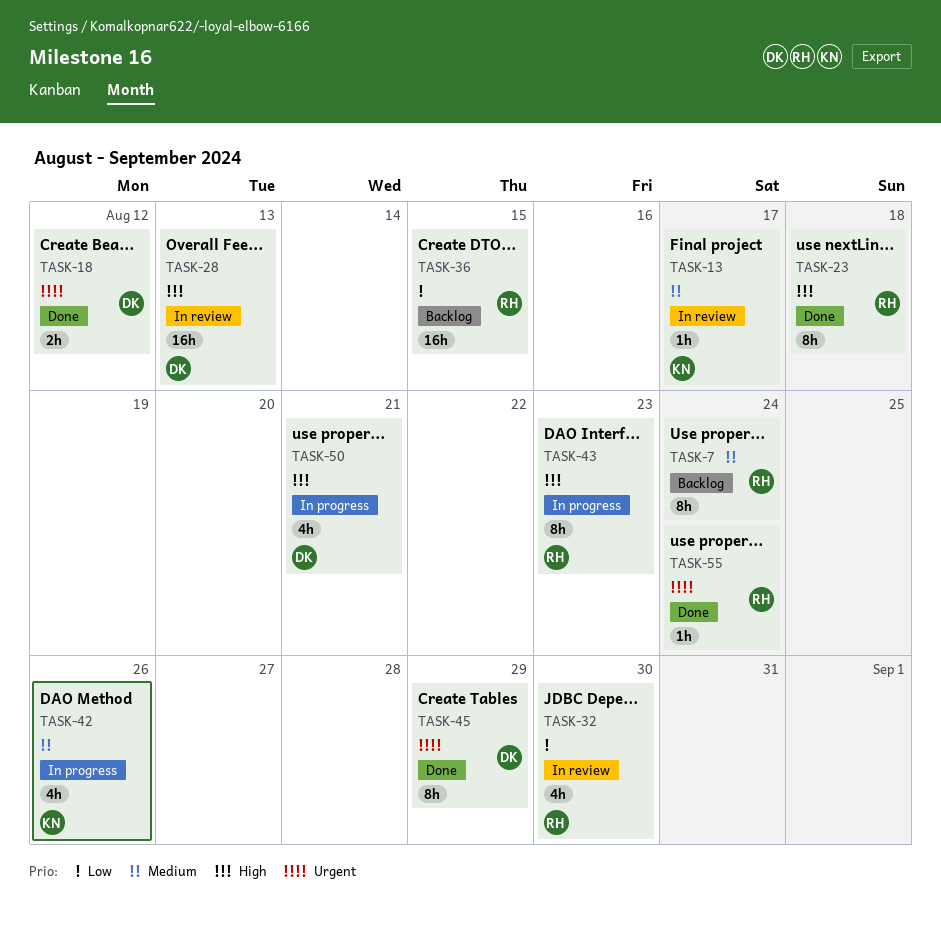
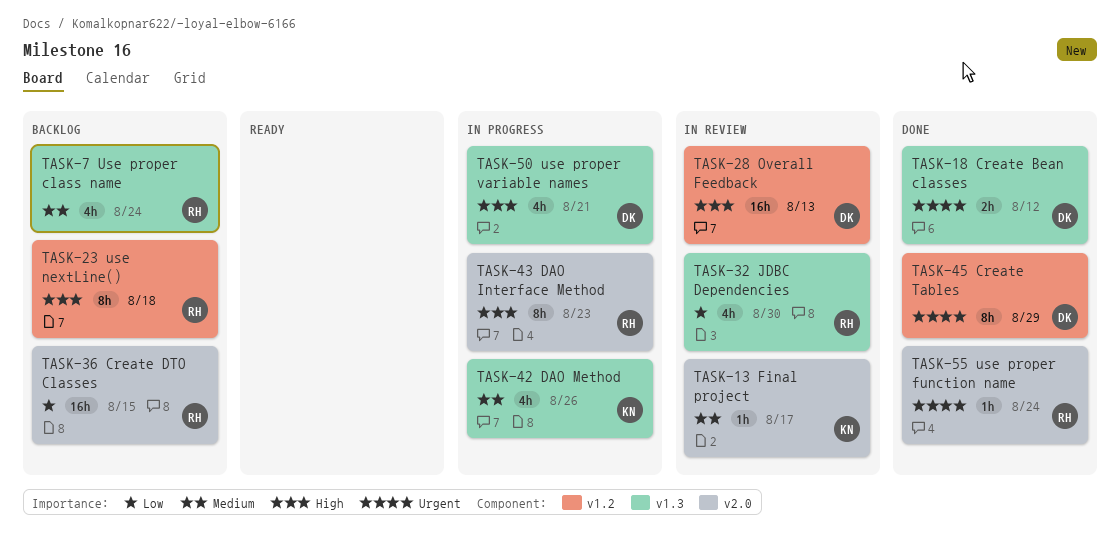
TASK-7, estimate: 8h -> 4h
TASK-23, status: Done -> Backlog

